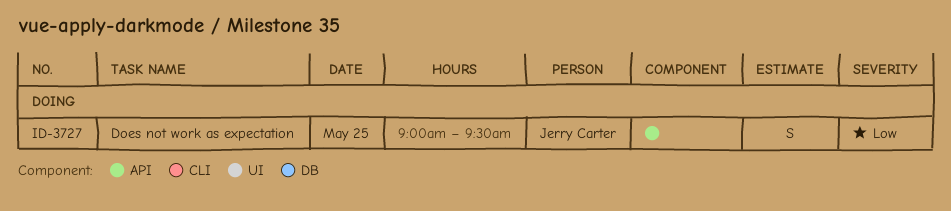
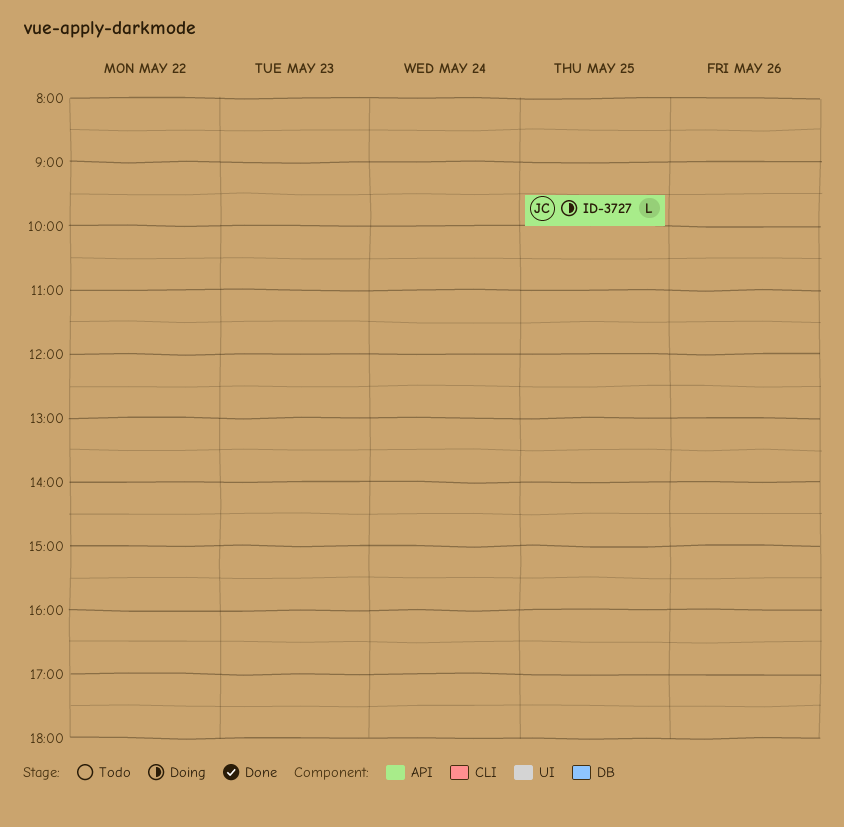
ID-3727, estimate: S -> L
ID-3727, begins: 09:00 -> 09:30
ID-3727, ends: 09:30 -> 10:00

